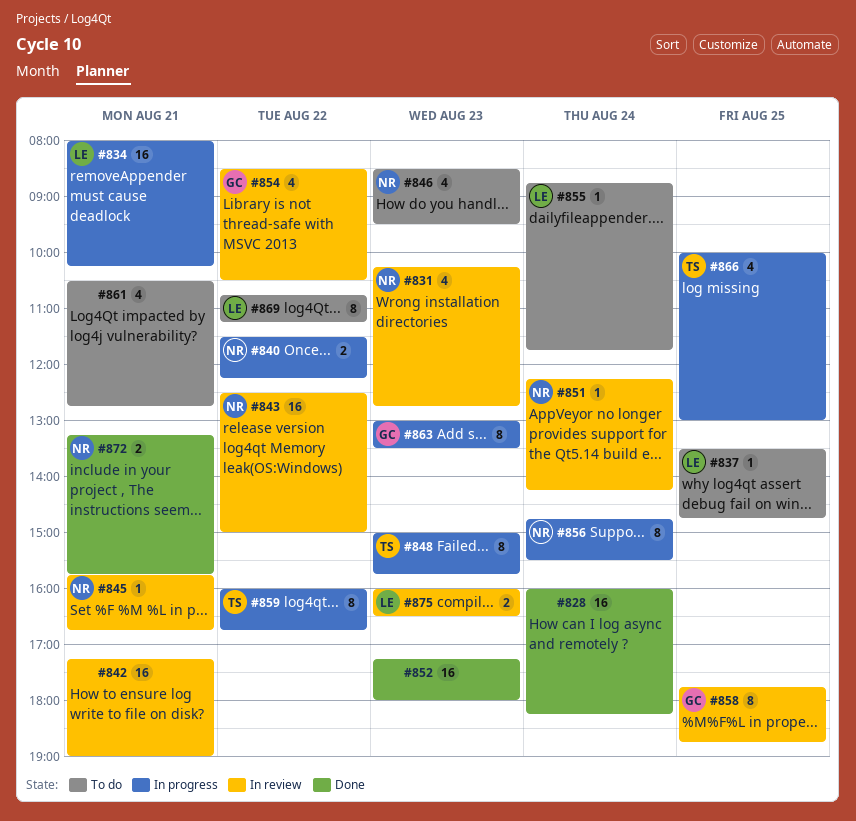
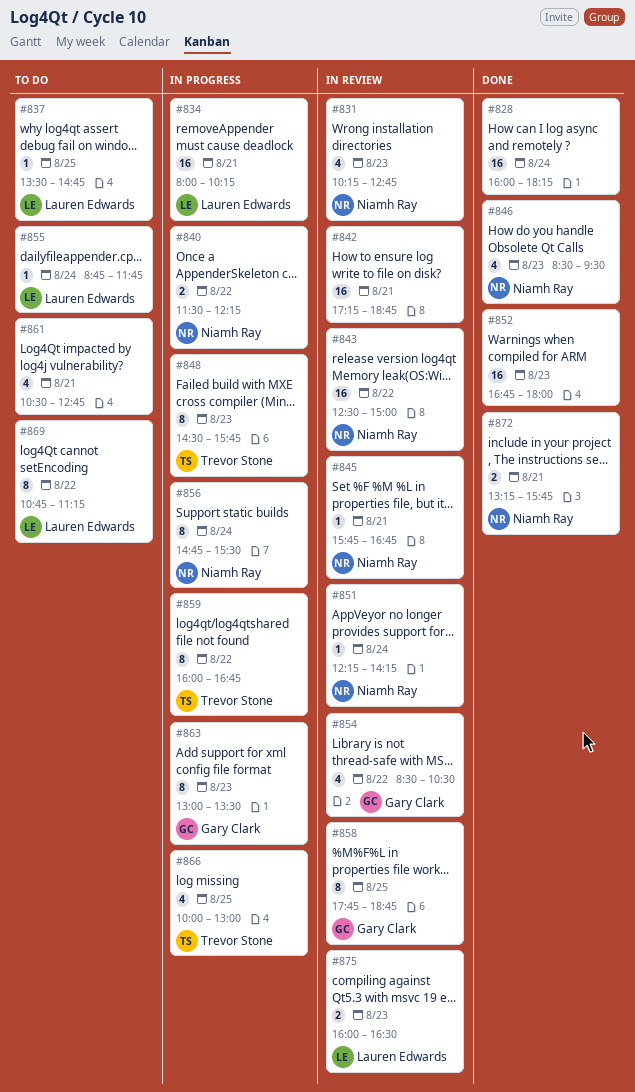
#842, ends: 19:00 -> 18:45
#846, status: To do -> Done
#848, begins: 15:00 -> 14:30
#852, begins: 17:15 -> 16:45

